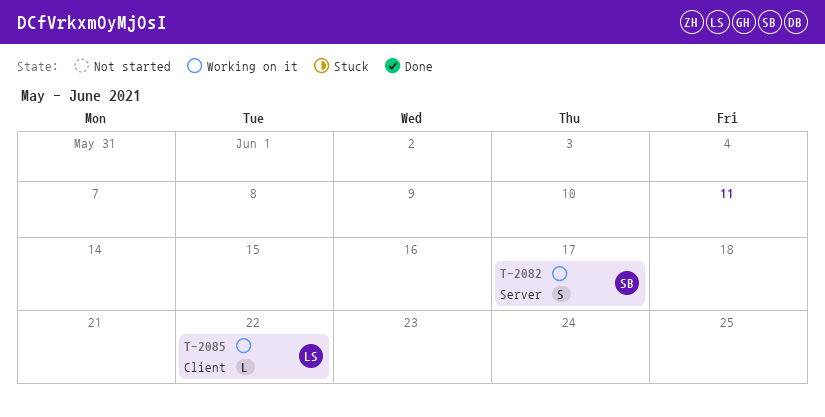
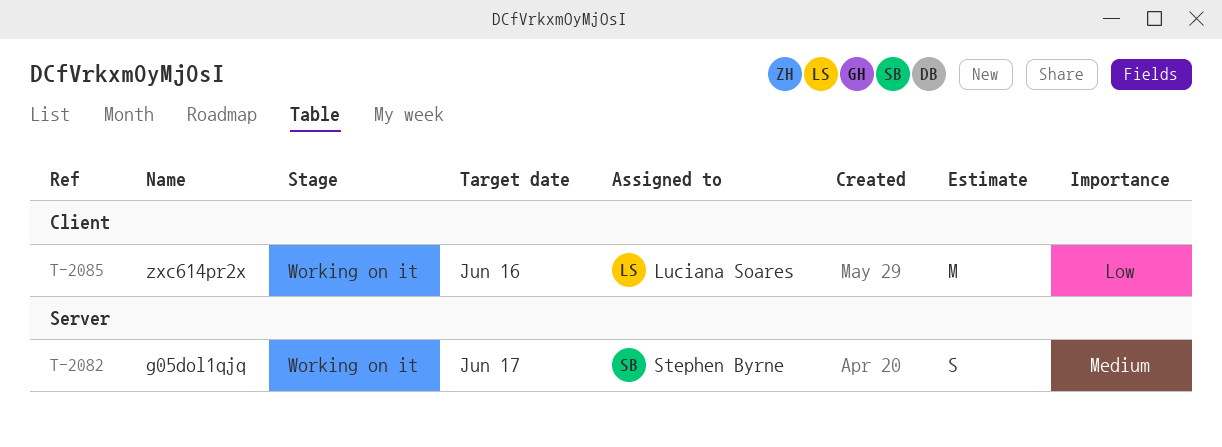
T-2085, estimate: L -> M
T-2085, due: Jun 22 -> Jun 16

